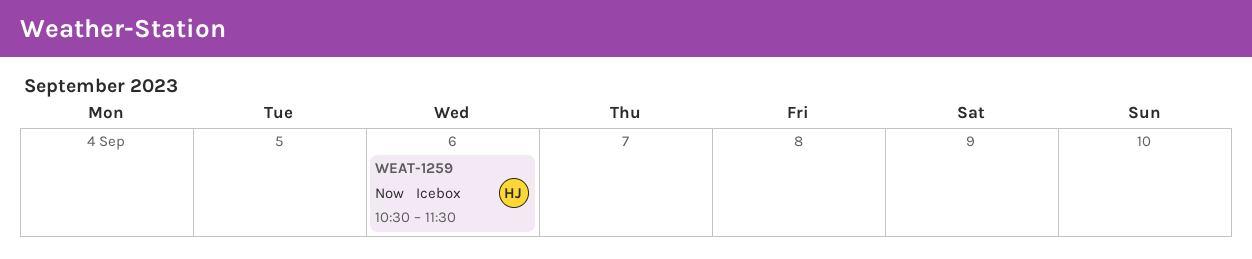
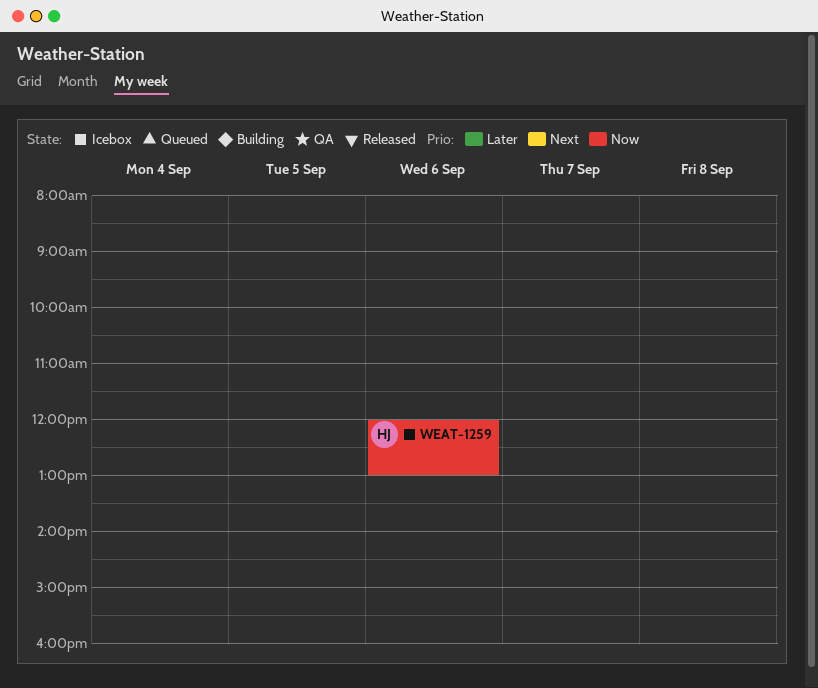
WEAT-1259, begins: 10:30 -> 12:00
WEAT-1259, ends: 11:30 -> 13:00

